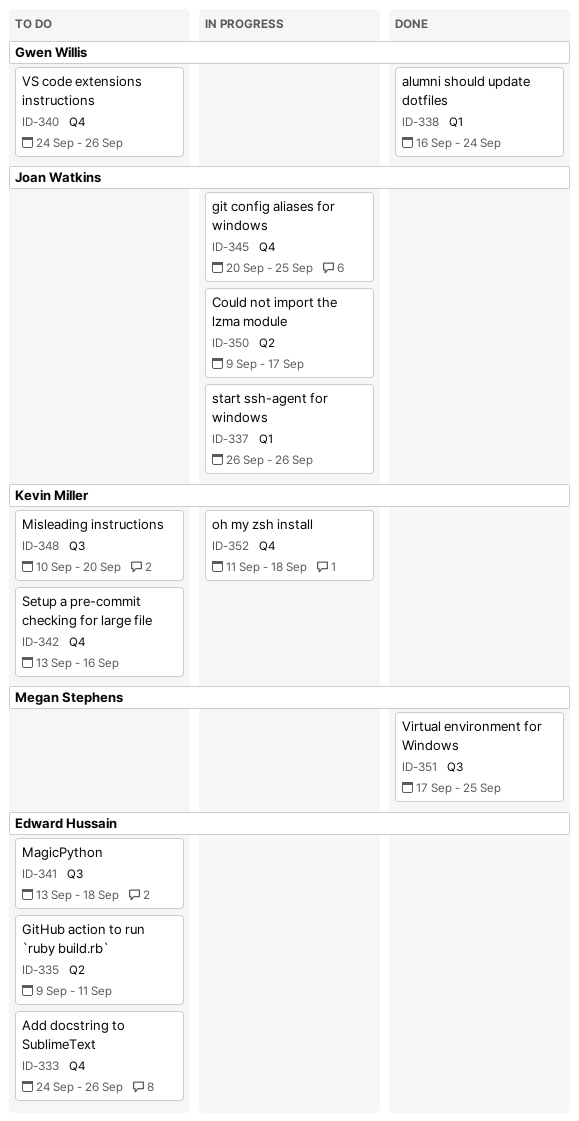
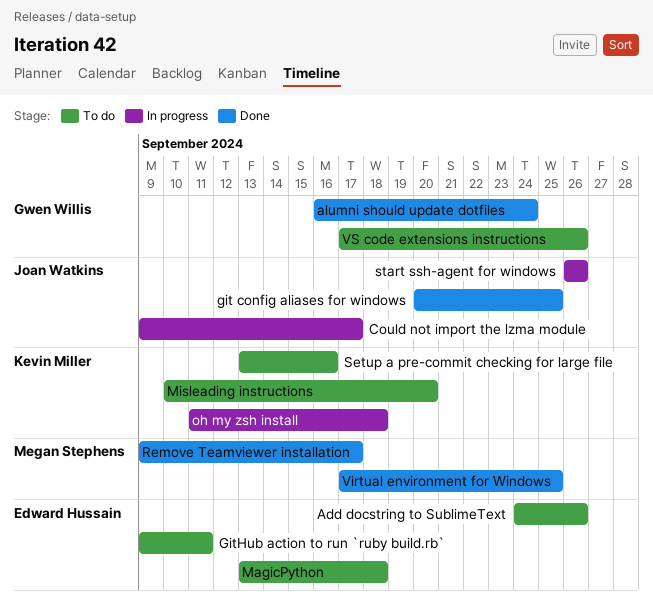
git config aliases for windows, status: In progress -> Done
Remove Teamviewer installation: none -> present
VS code extensions instructions, start: Sep 24 -> Sep 17

